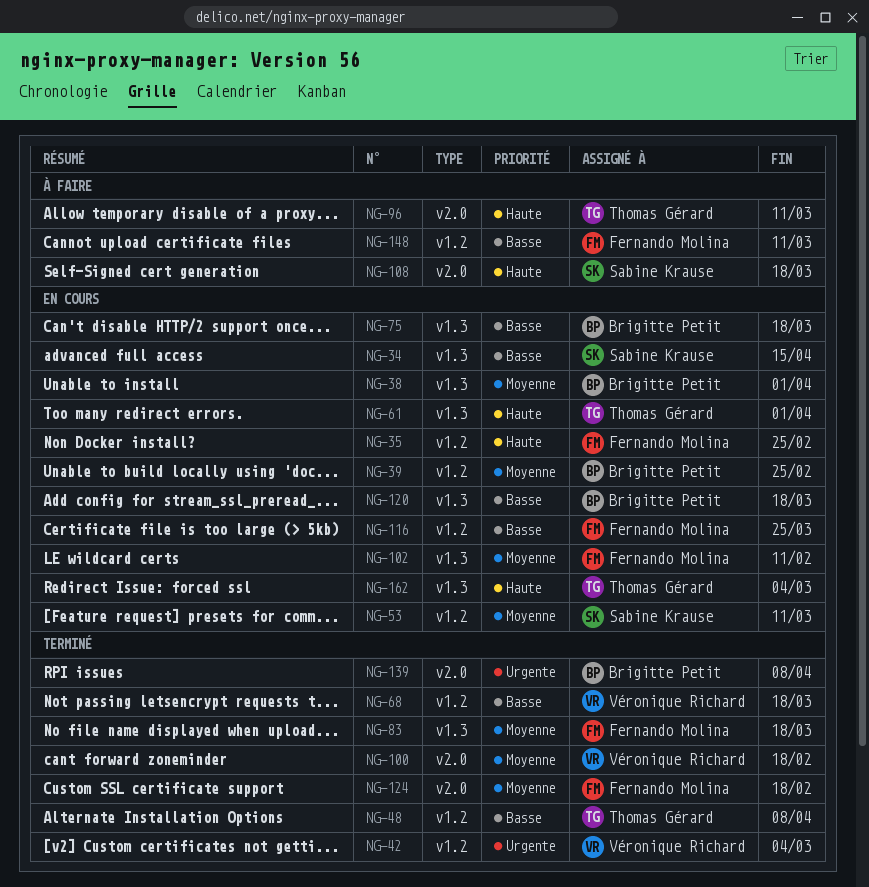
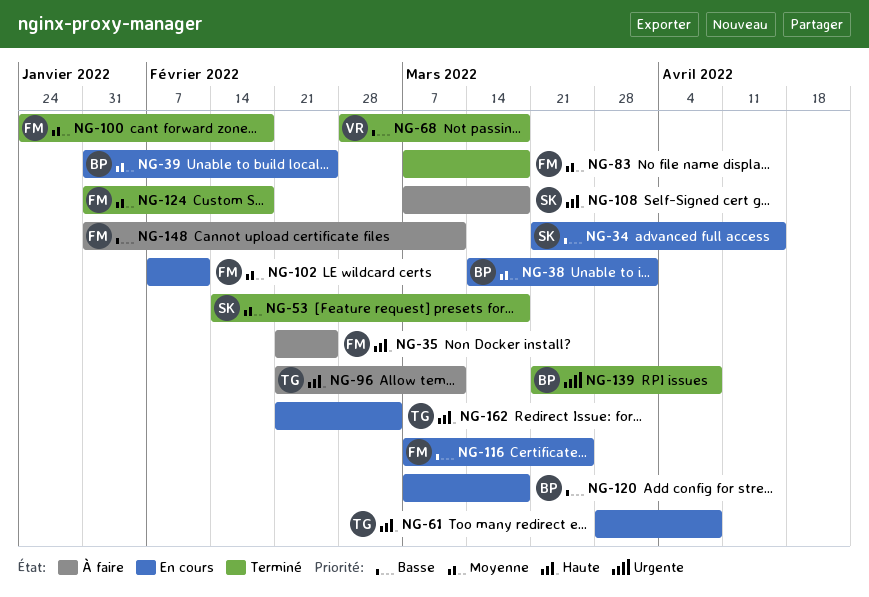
NG-35, status: En cours -> À faire
NG-42: present -> none
NG-48: present -> none
NG-53, status: En cours -> Terminé
NG-53, due: Mar 11 -> Mar 18
NG-61, due: Apr 1 -> Apr 8
NG-75: present -> none
NG-100, owner: Véronique Richard -> Fernando Molina

